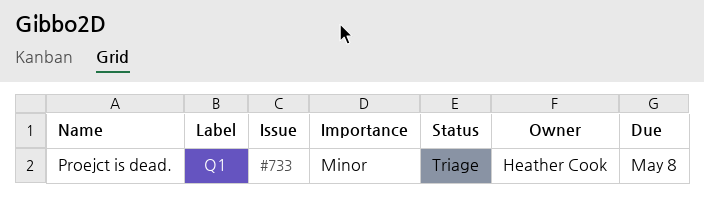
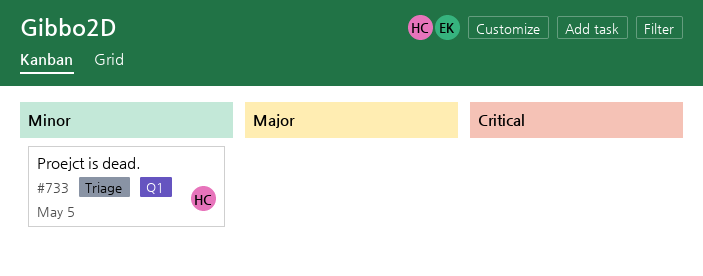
#733, due: May 8 -> May 5

